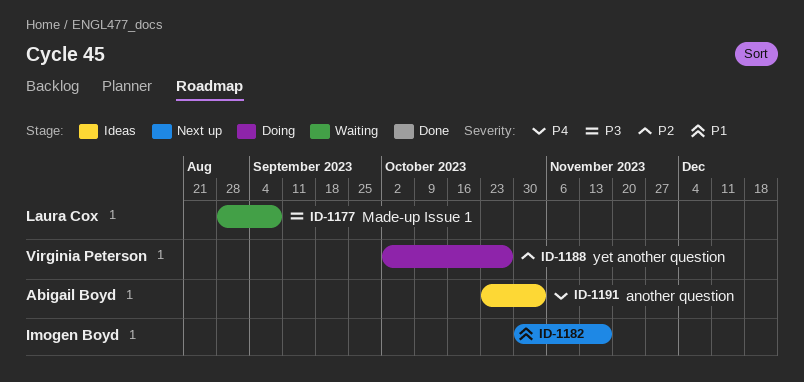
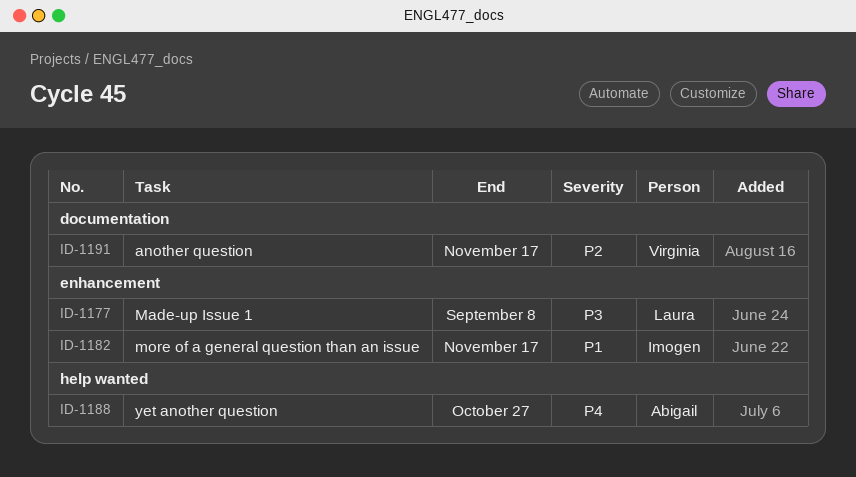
ID-1188, owner: Virginia Peterson -> Abigail Boyd
ID-1188, priority: P2 -> P4
ID-1191, owner: Abigail Boyd -> Virginia Peterson
ID-1191, priority: P4 -> P2
ID-1191, due: Nov 3 -> Nov 17

